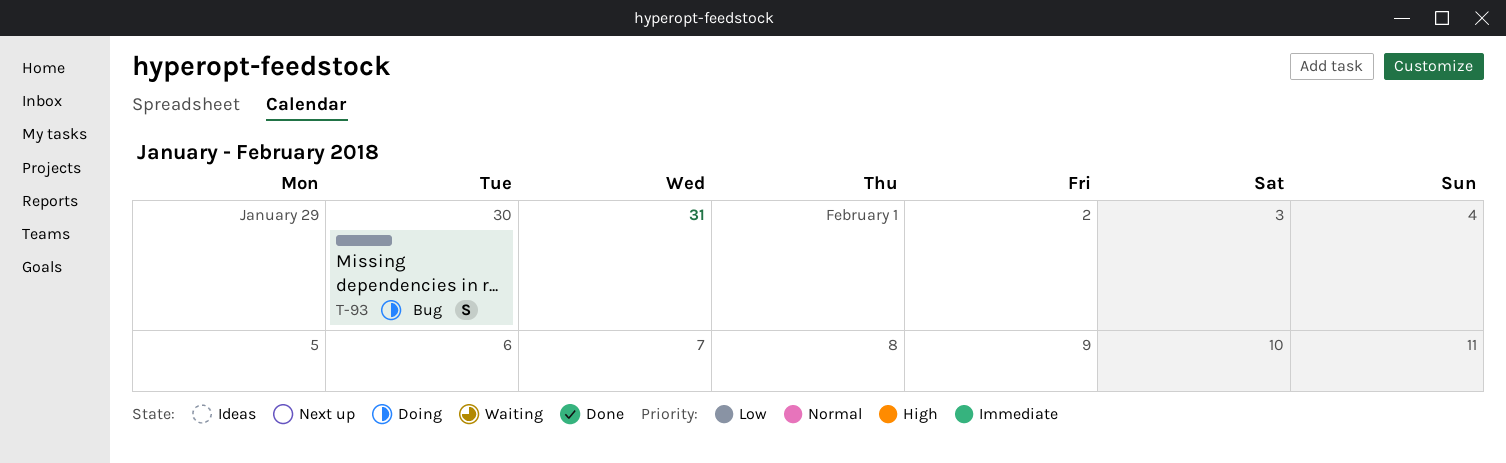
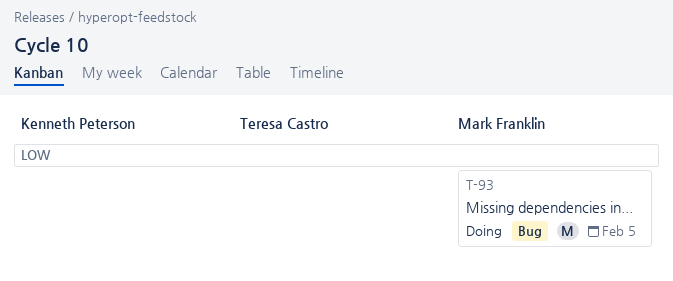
T-93, estimate: S -> M
T-93, due: Jan 30 -> Feb 5

